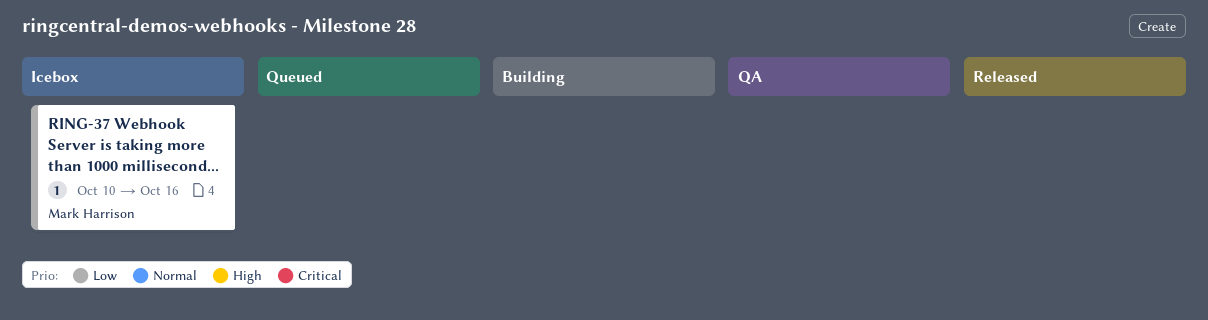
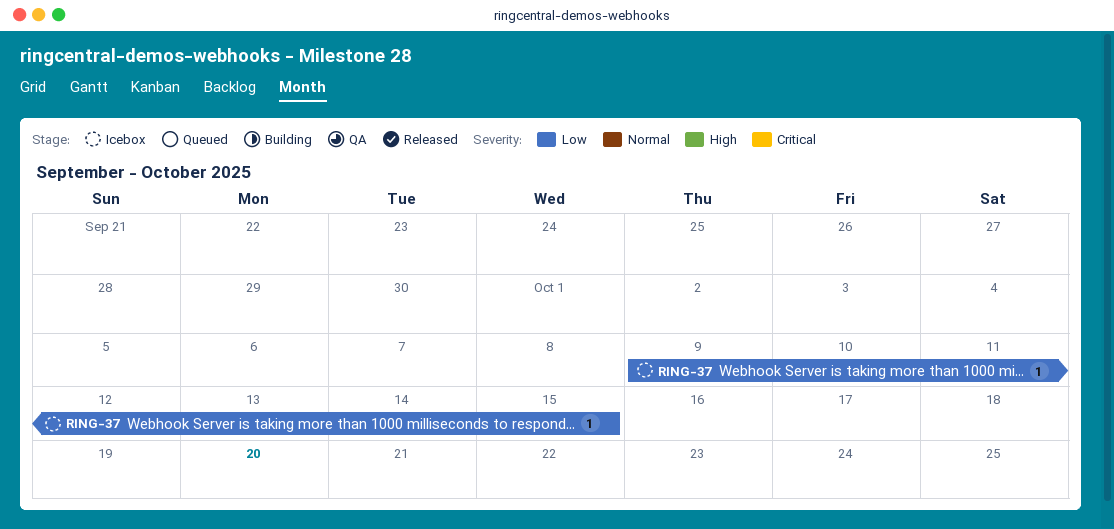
RING-37, start: Oct 10 -> Oct 9
RING-37, due: Oct 16 -> Oct 15

